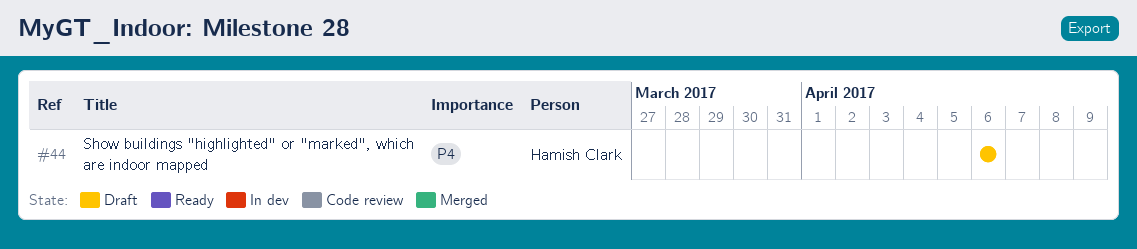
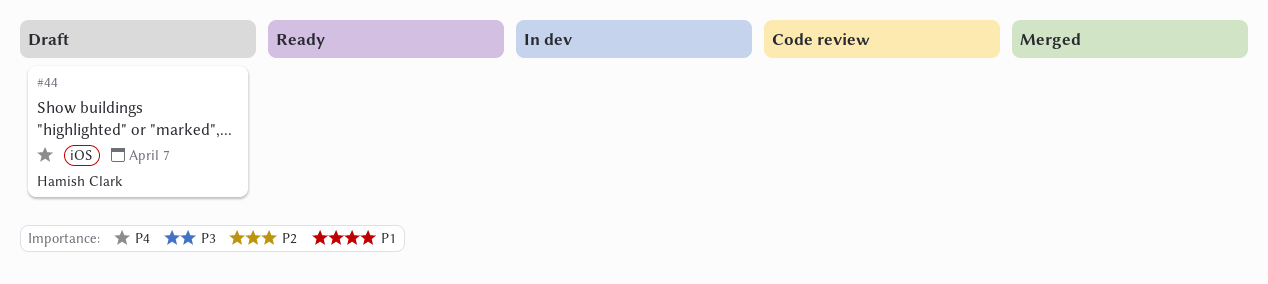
#44, due: Apr 6 -> Apr 7

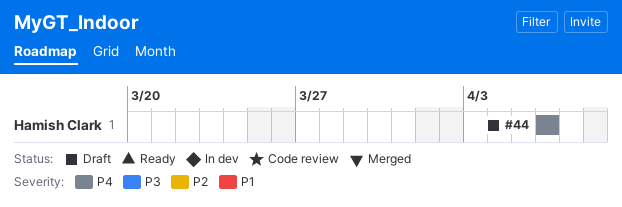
#44, due: Apr 7 -> Apr 6

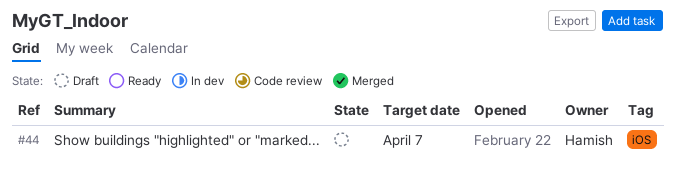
#44, due: Apr 6 -> Apr 7

